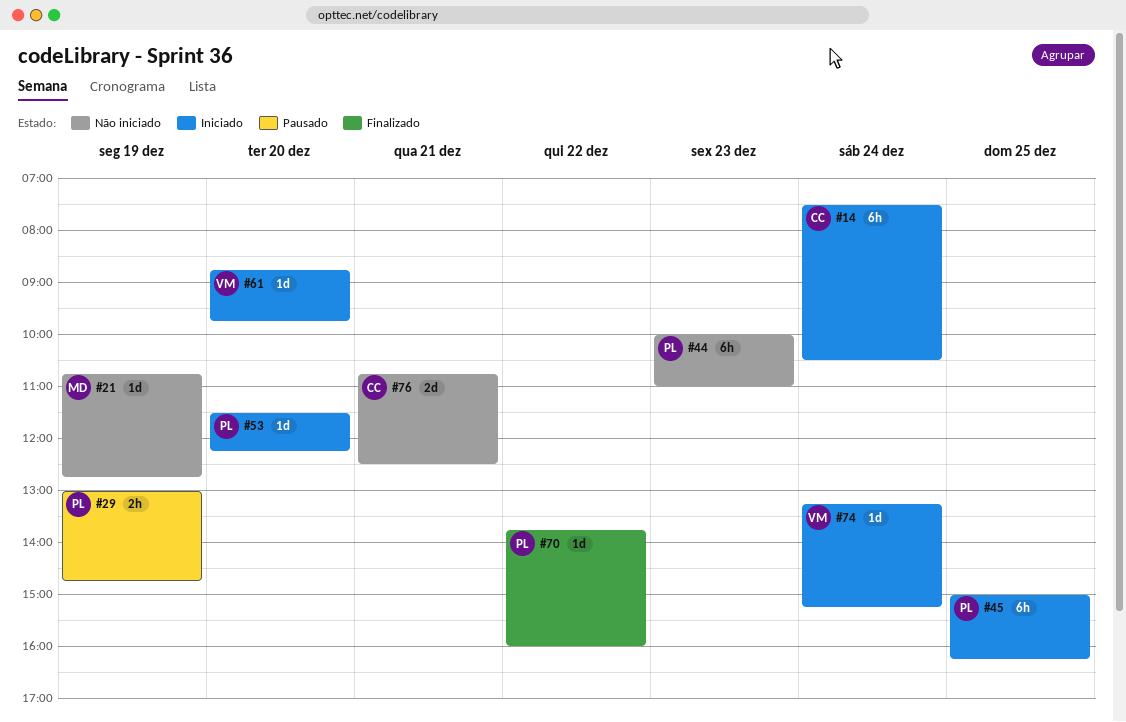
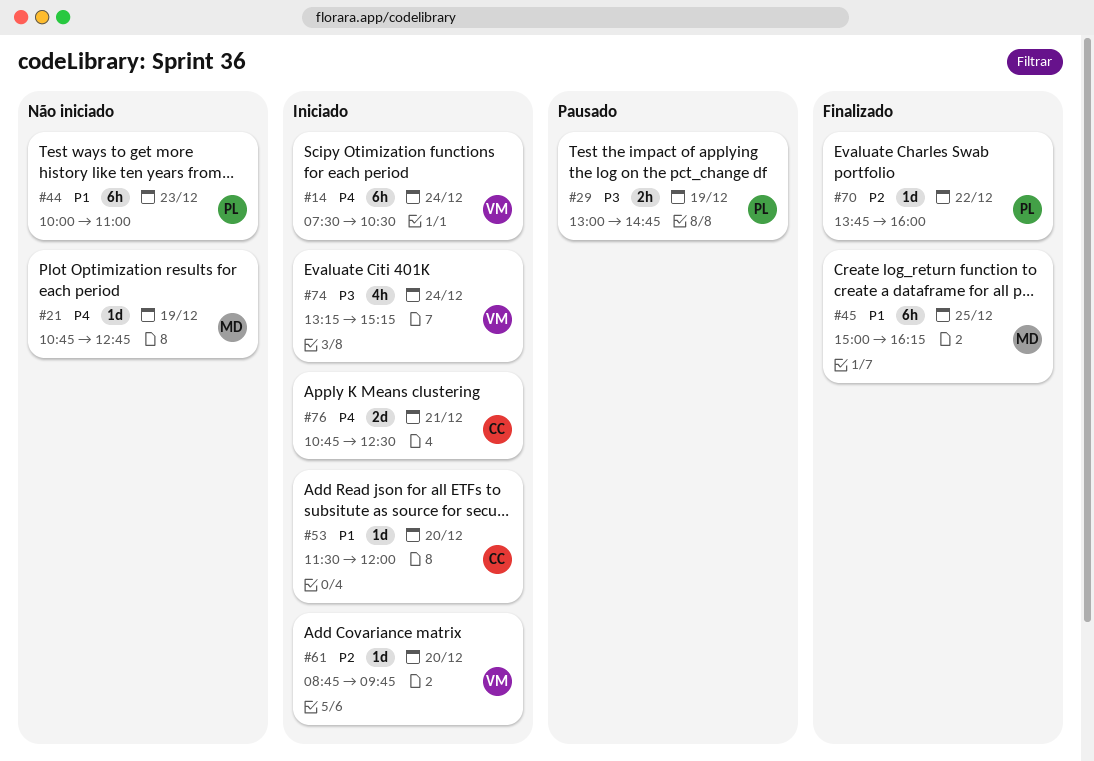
#14, owner: CC -> VM
#45, status: Iniciado -> Finalizado
#45, owner: PL -> MD
#53, owner: PL -> CC
#53, ends: 12:15 -> 12:00
#74, estimate: 1d -> 4h
#76, status: Não iniciado -> Iniciado

